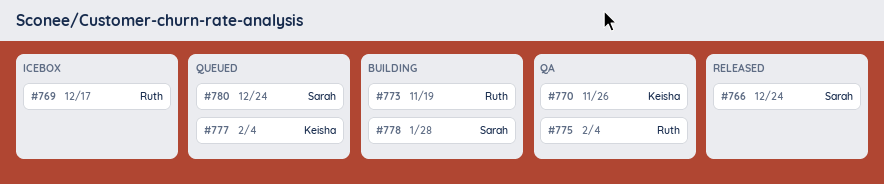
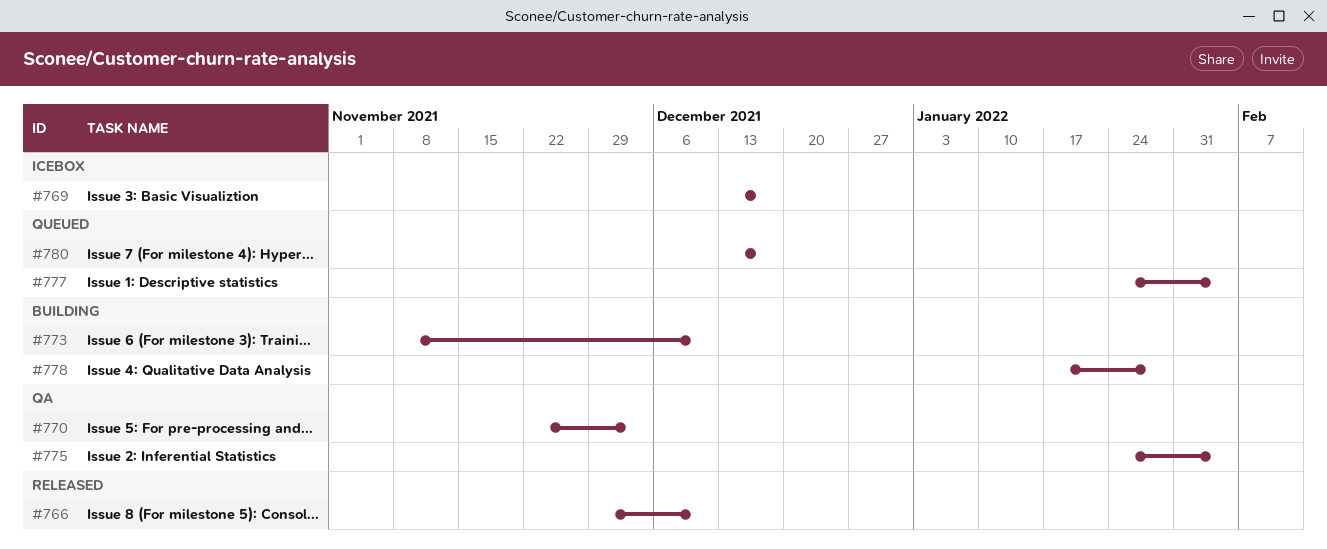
#766, due: Dec 24 -> Dec 10
#770, due: Nov 26 -> Dec 3
#773, due: Nov 19 -> Dec 10
#780, due: Dec 24 -> Dec 17

